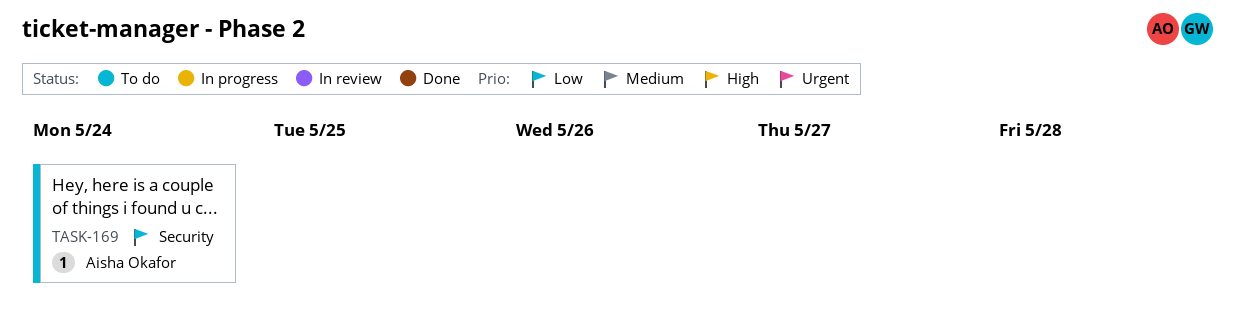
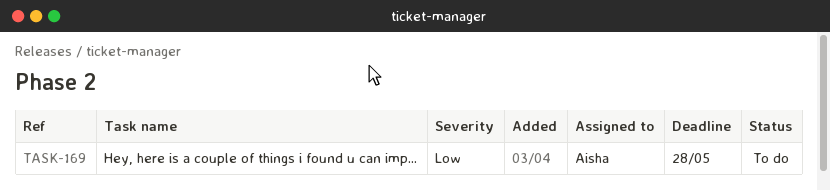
TASK-169, due: May 24 -> May 28

